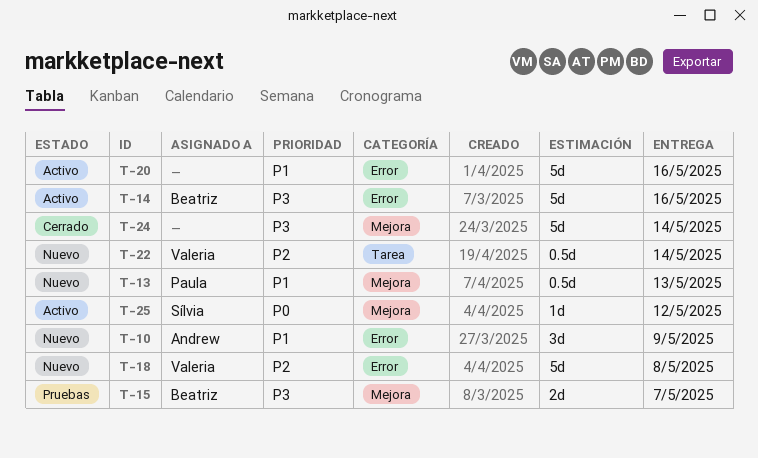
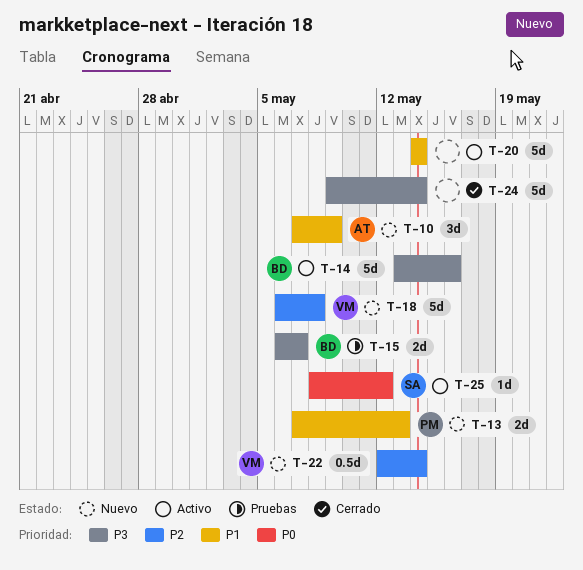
T-13, estimate: 0.5d -> 2d
T-20, due: May 16 -> May 14

